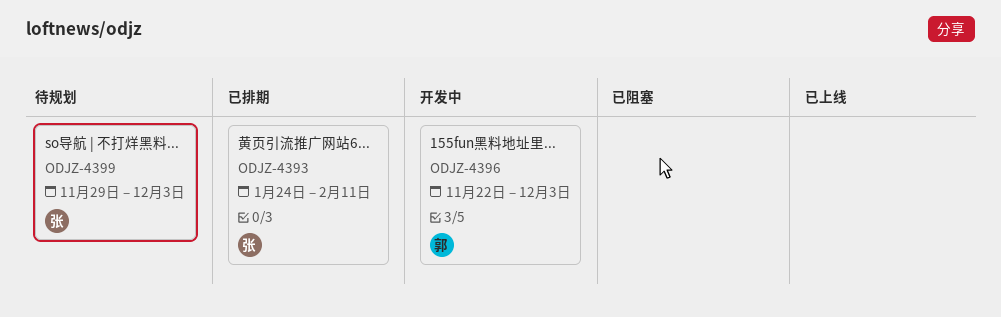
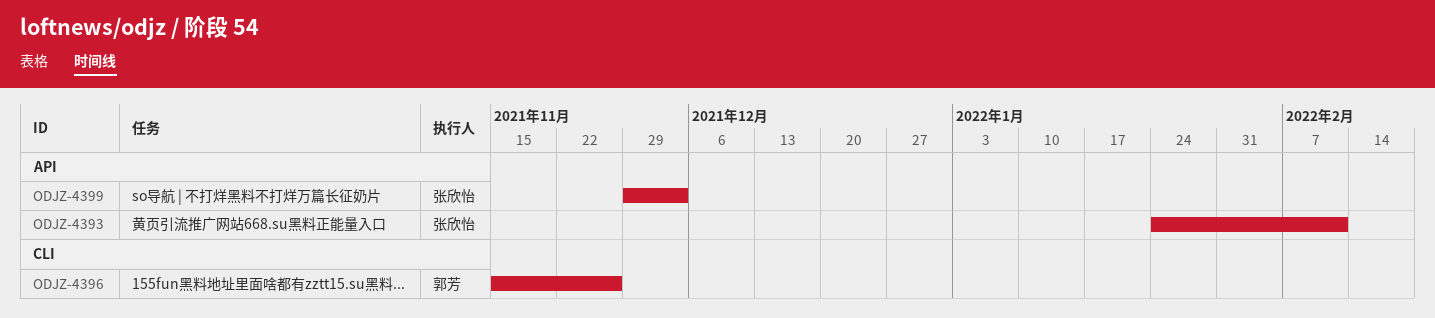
ODJZ-4396, start: Nov 22 -> Nov 15
ODJZ-4396, due: Dec 3 -> Nov 26

